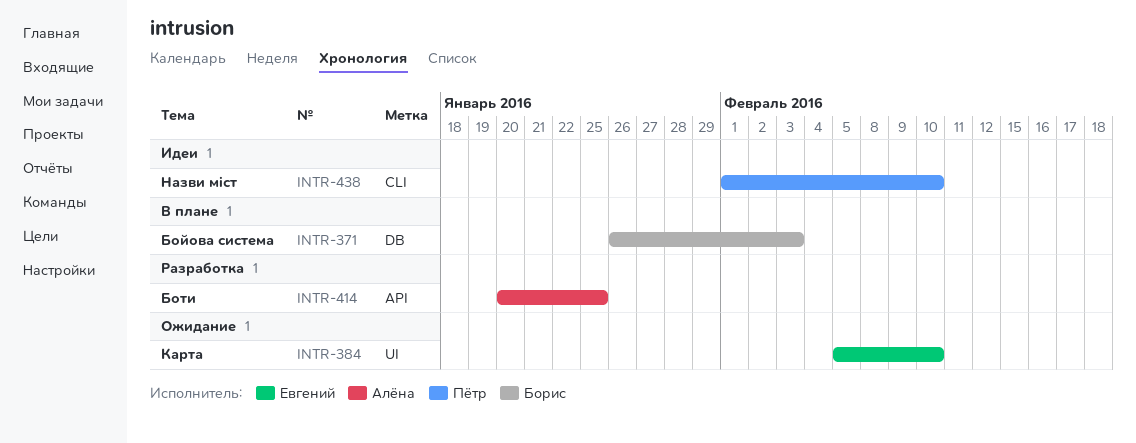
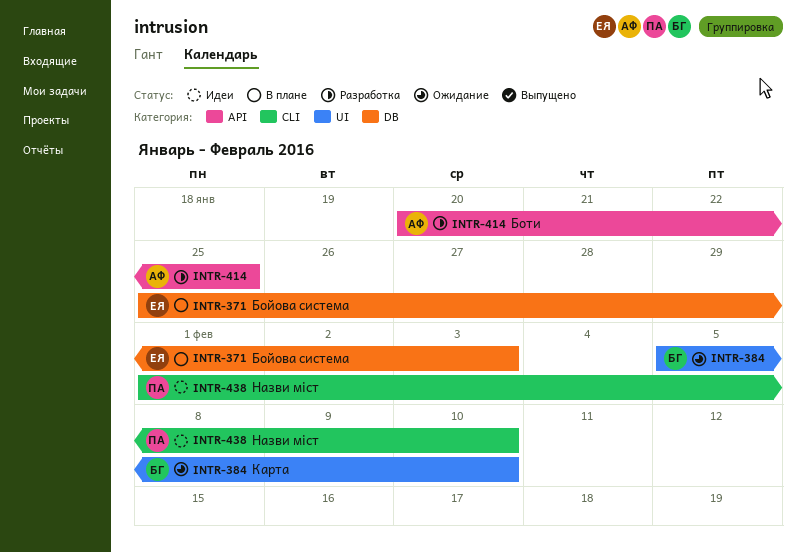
INTR-371, owner: Борис -> Евгений
INTR-371, start: Jan 26 -> Jan 25
INTR-384, owner: Евгений -> Борис

